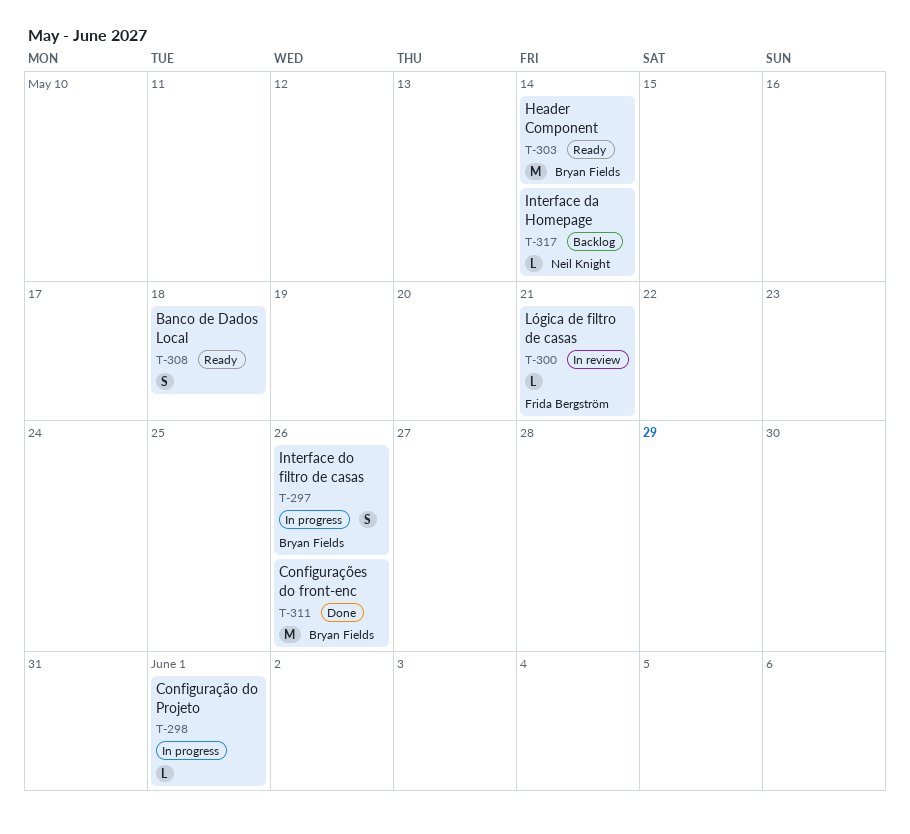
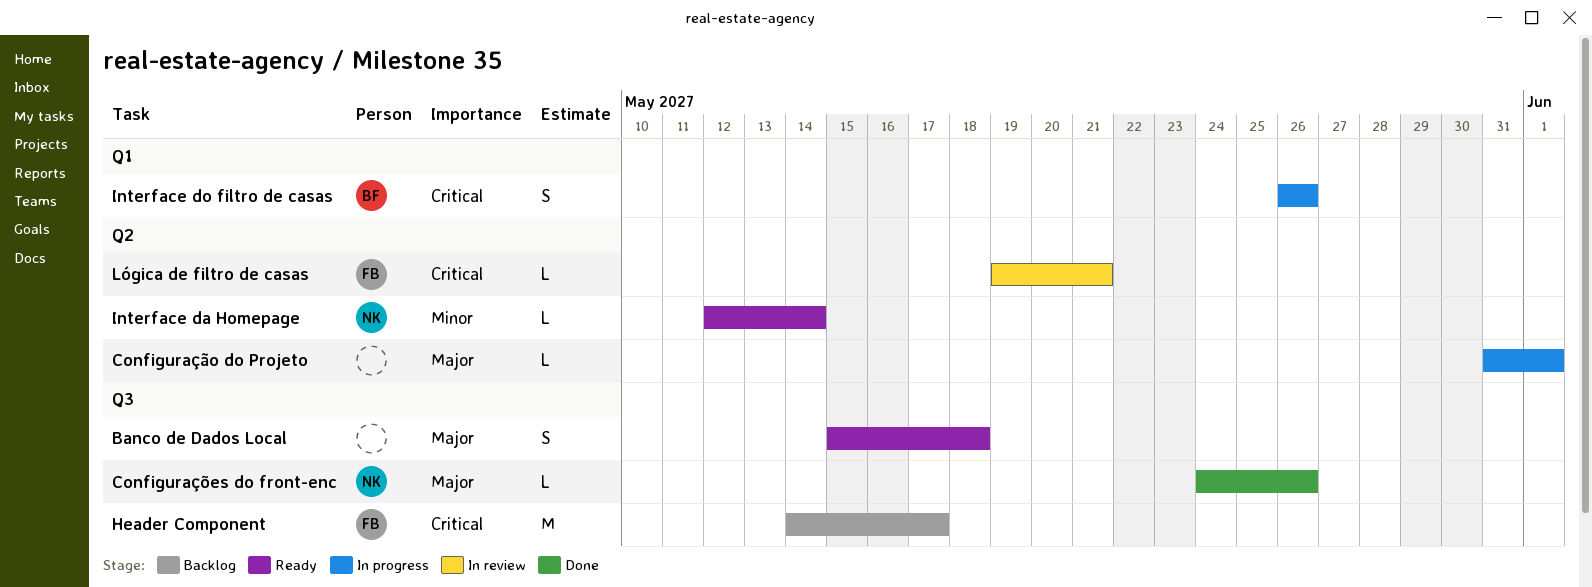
Configurações do front-enc, owner: Bryan Fields -> Neil Knight
Configurações do front-enc, estimate: M -> L
Header Component, status: Ready -> Backlog
Header Component, owner: Bryan Fields -> Frida Bergström
Header Component, due: May 14 -> May 17
Interface da Homepage, status: Backlog -> Ready

